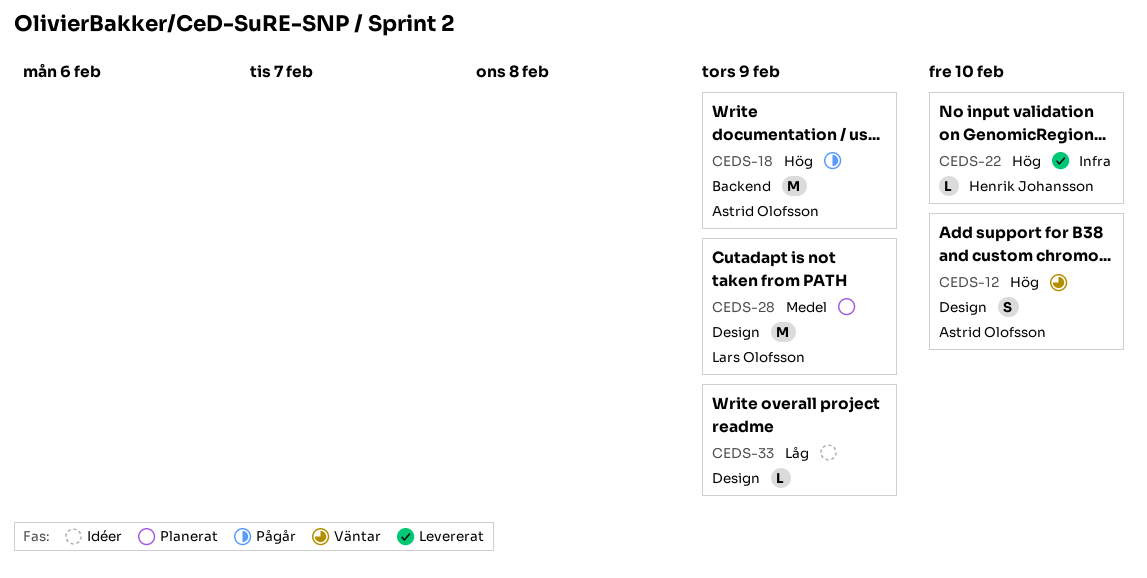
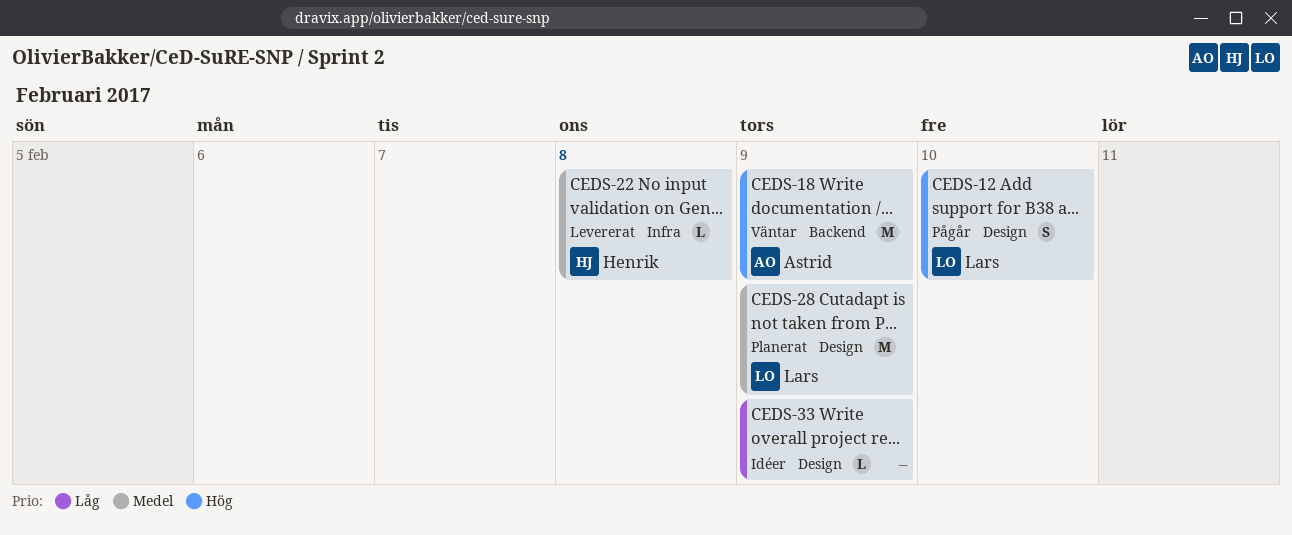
CEDS-12, status: Väntar -> Pågår
CEDS-12, owner: Astrid Olofsson -> Lars Olofsson
CEDS-18, status: Pågår -> Väntar
CEDS-22, priority: Hög -> Medel
CEDS-22, due: Feb 10 -> Feb 8

